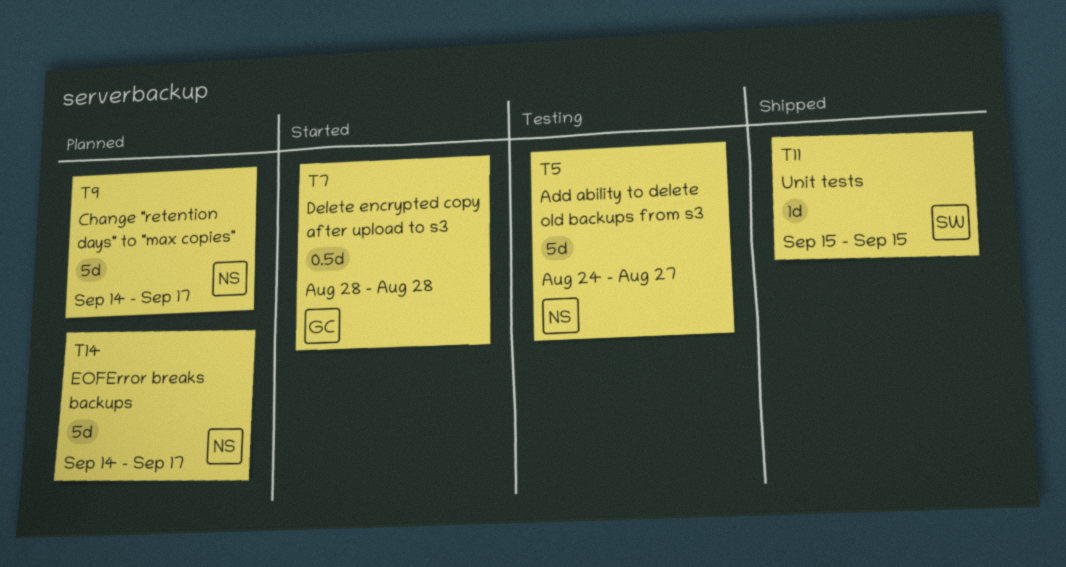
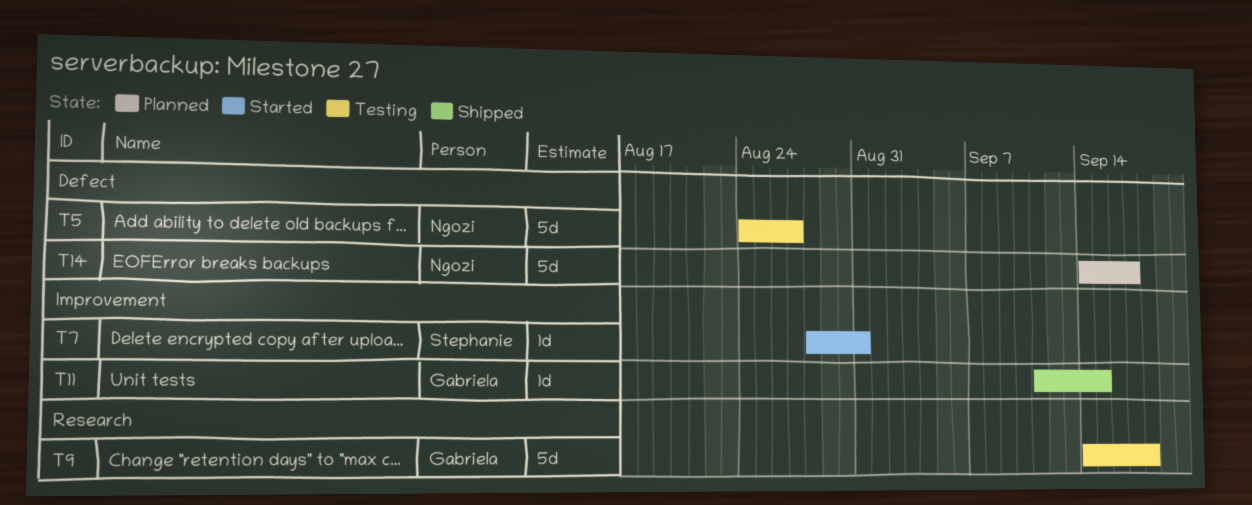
T7, owner: Gabriela -> Stephanie
T7, estimate: 0.5d -> 1d
T7, due: Aug 28 -> Aug 31
T9, status: Planned -> Testing
T9, owner: Ngozi -> Gabriela
T9, due: Sep 17 -> Sep 18
T11, owner: Stephanie -> Gabriela
T11, start: Sep 15 -> Sep 11

